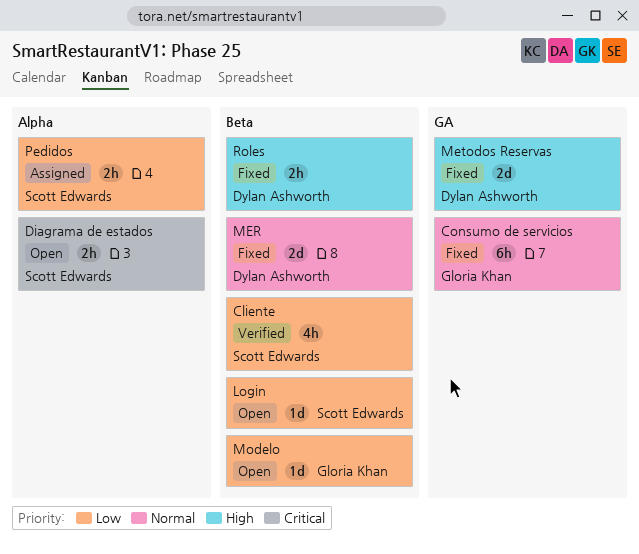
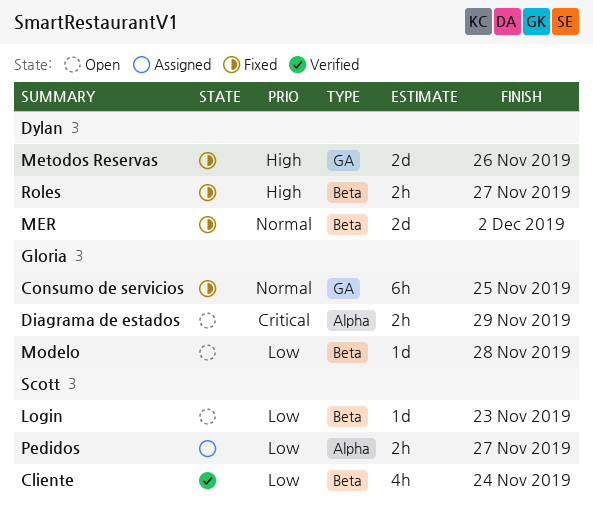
Diagrama de estados, owner: Scott Edwards -> Gloria Khan

